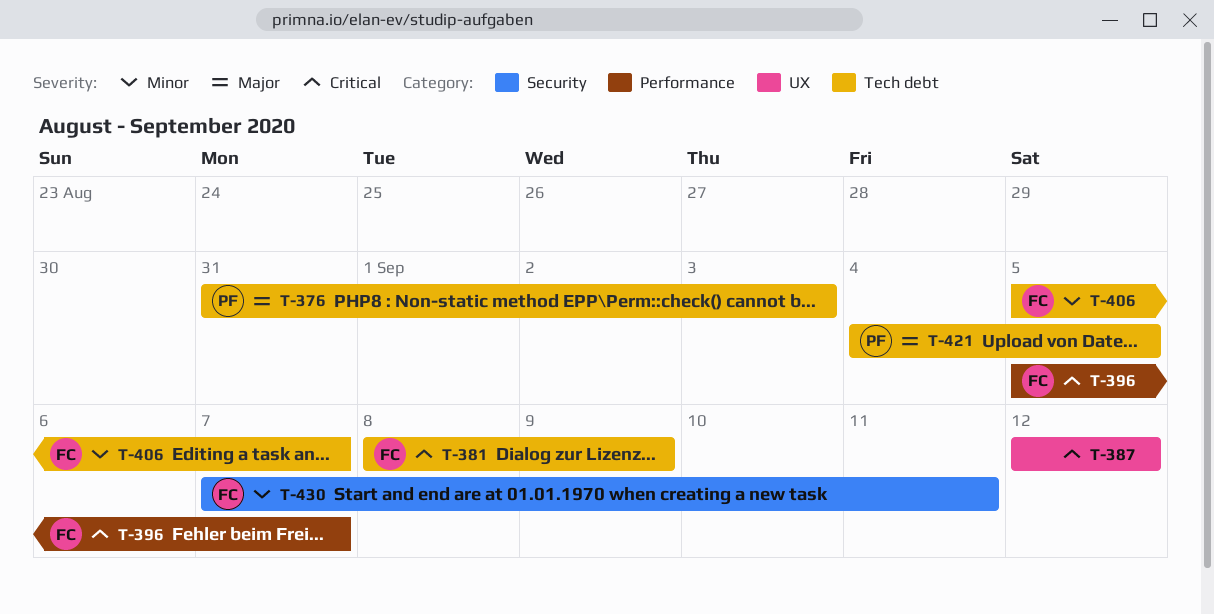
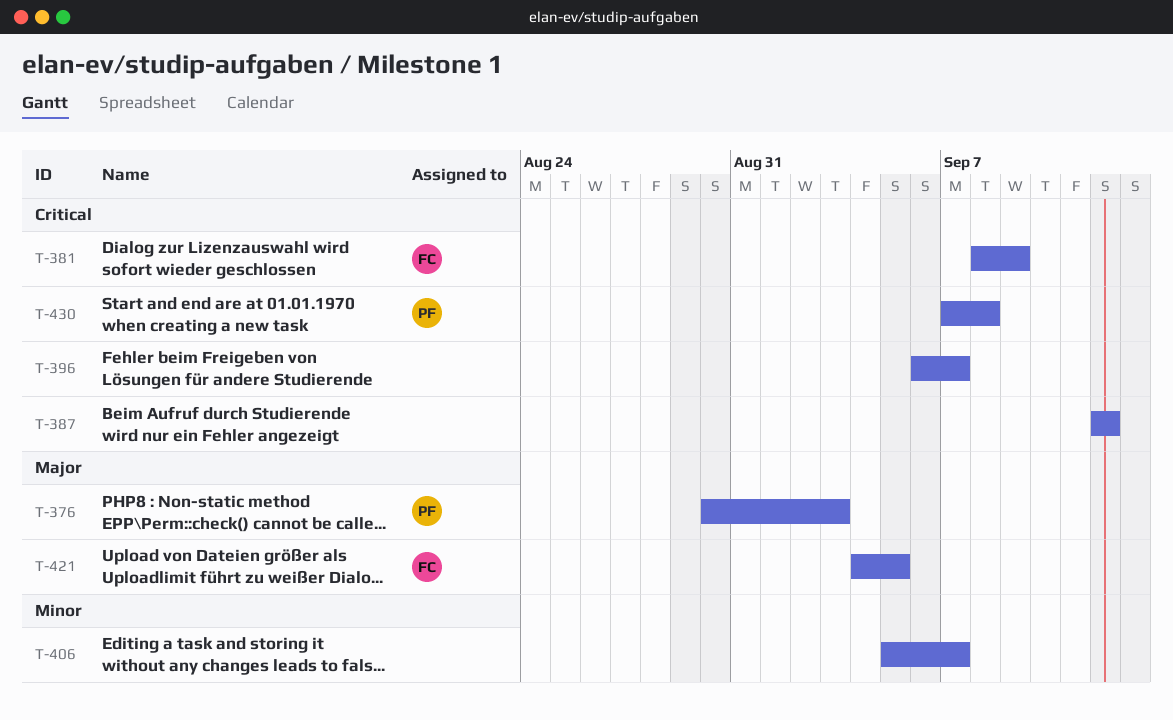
T-376, start: Aug 31 -> Aug 30
T-396, owner: FC -> none
T-396, start: Sep 5 -> Sep 6
T-406, owner: FC -> none
T-421, owner: PF -> FC
T-430, owner: FC -> PF
T-430, priority: Minor -> Critical
T-430, due: Sep 11 -> Sep 8

